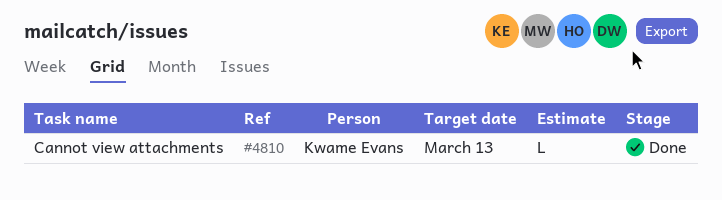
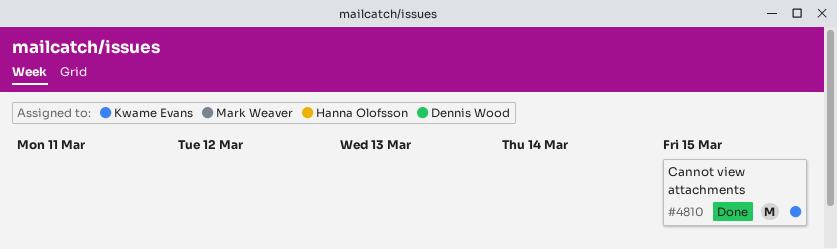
#4810, estimate: L -> M
#4810, due: Mar 13 -> Mar 15

